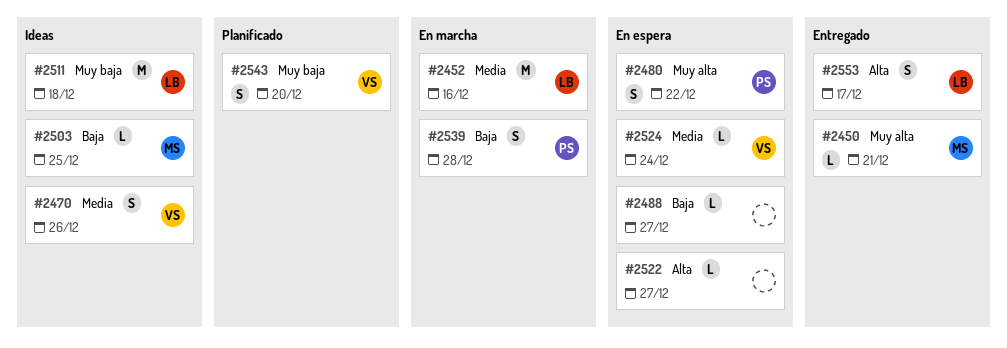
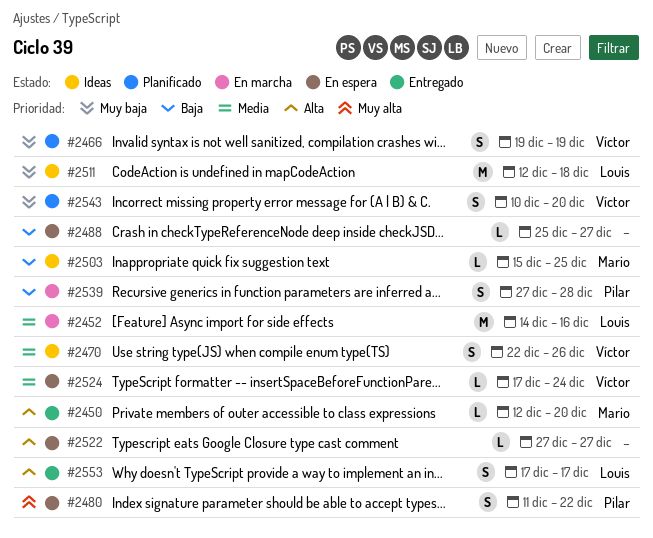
#2450, priority: Muy alta -> Alta
#2450, due: Dec 21 -> Dec 20
#2466: none -> present

